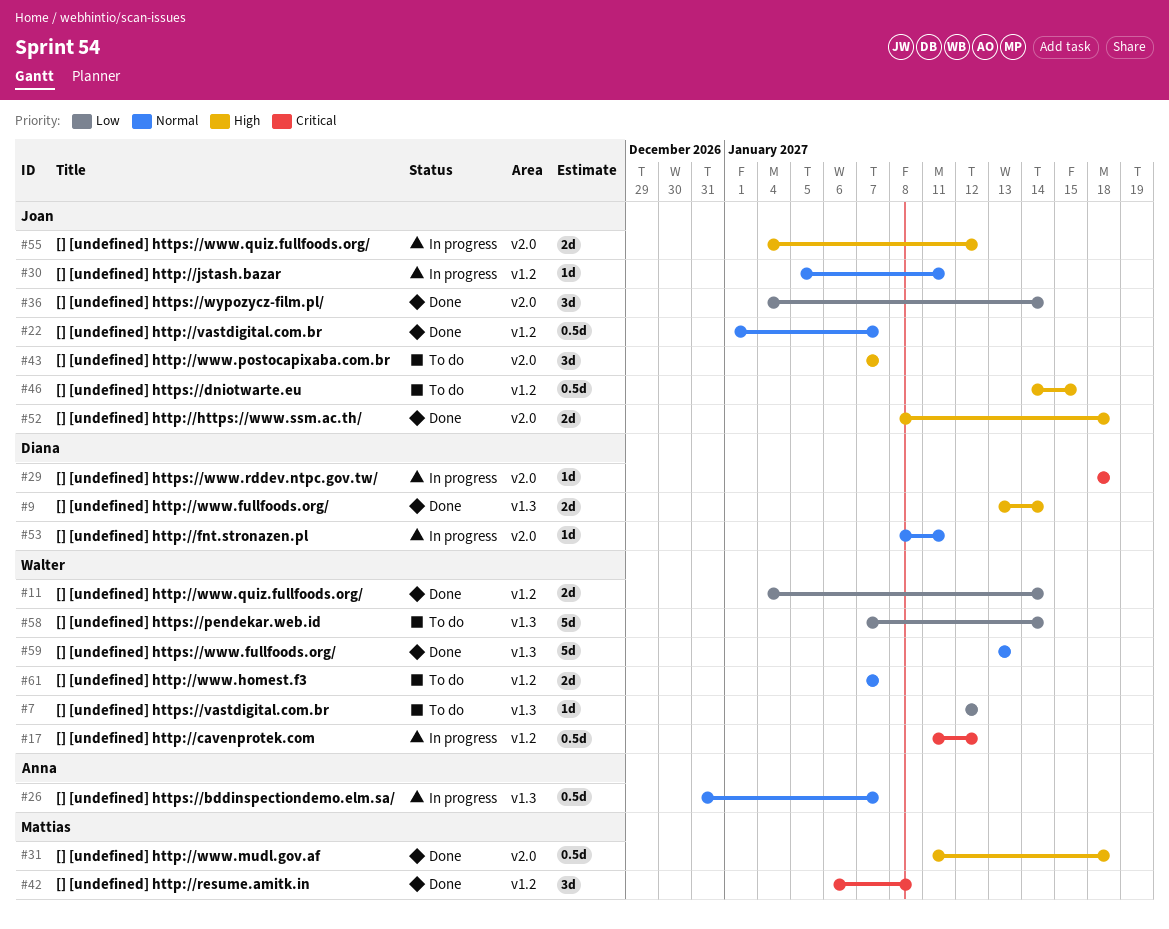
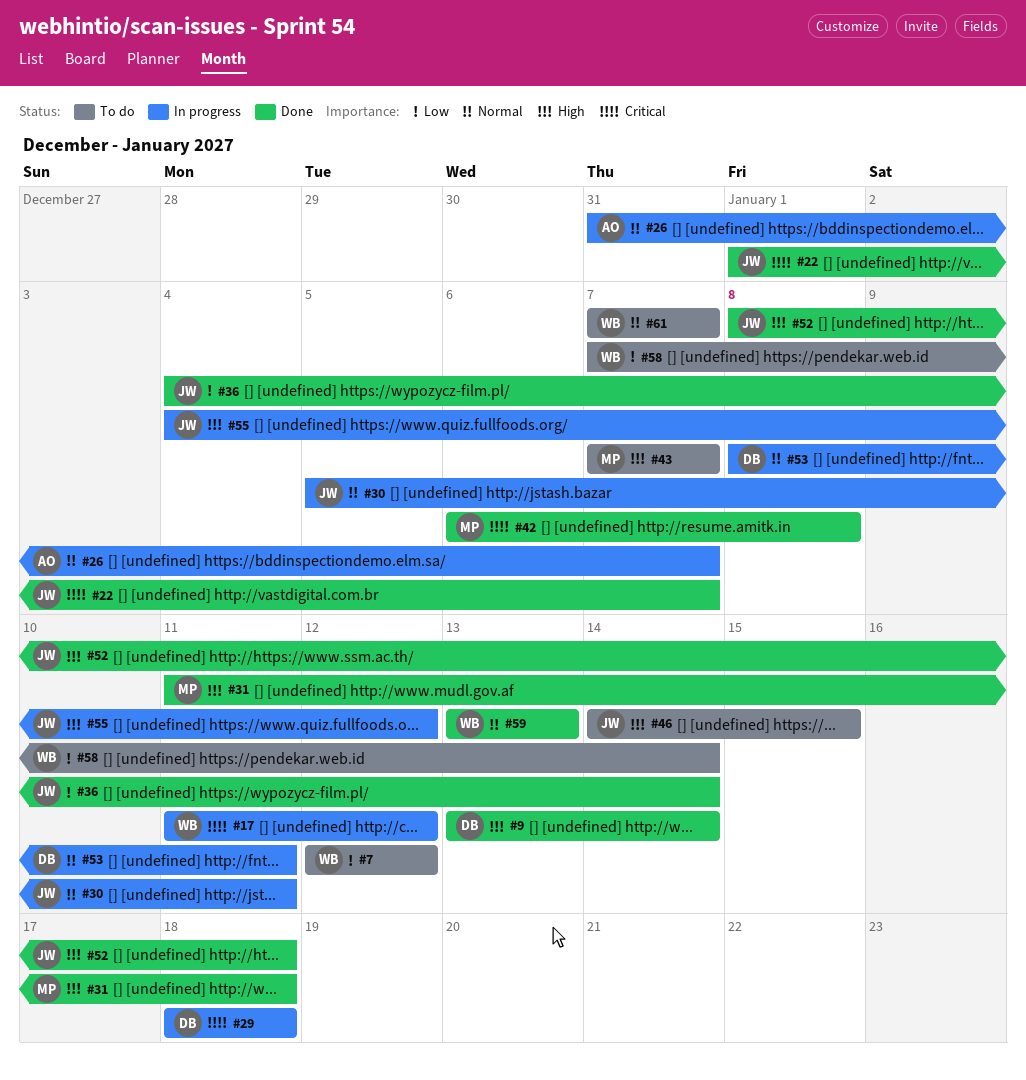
#11: present -> none
#22, priority: Normal -> Critical
#43, owner: Joan -> Mattias

